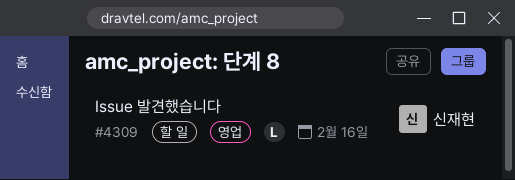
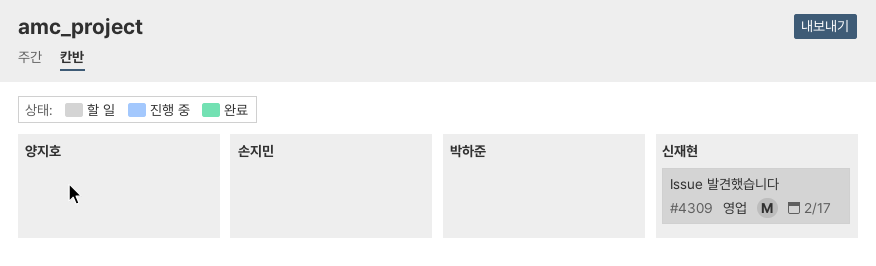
#4309, estimate: L -> M
#4309, due: Feb 16 -> Feb 17

